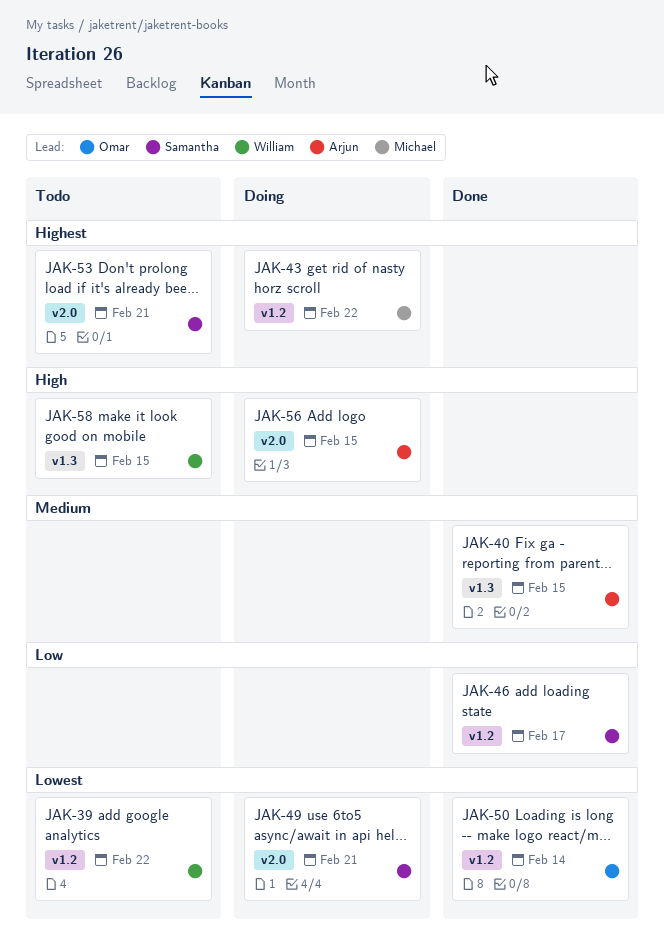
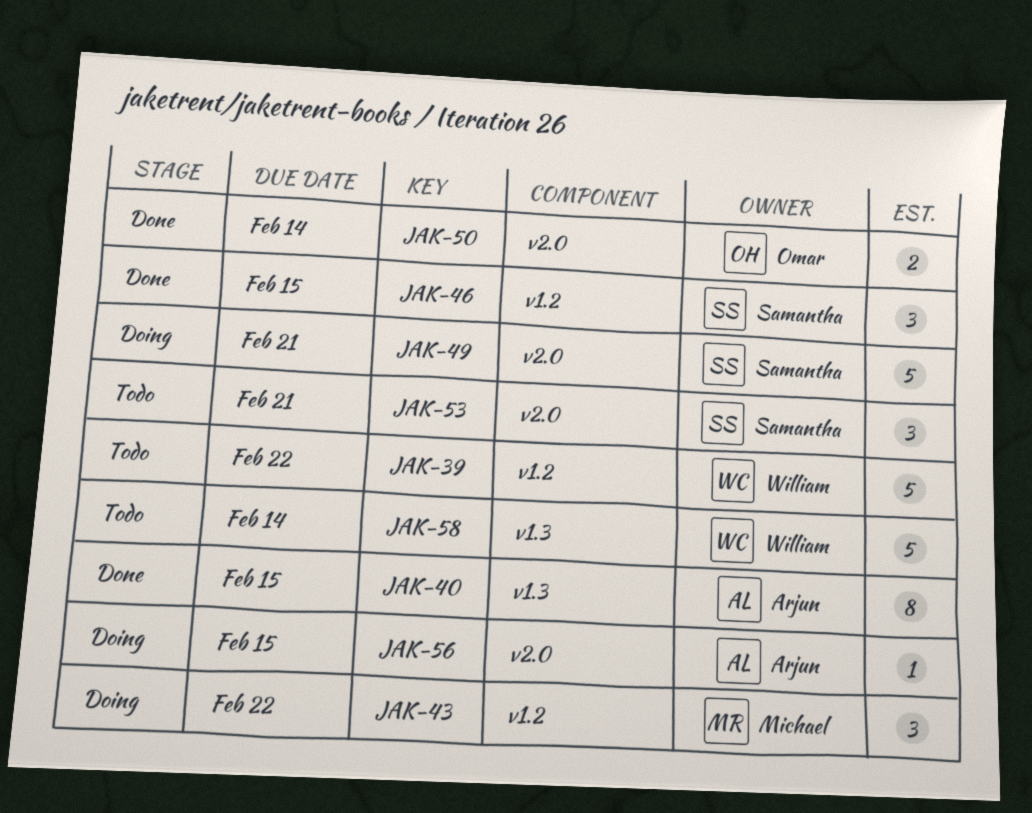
JAK-46, due: Feb 17 -> Feb 15
JAK-50, label: v1.2 -> v2.0
JAK-58, due: Feb 15 -> Feb 14

